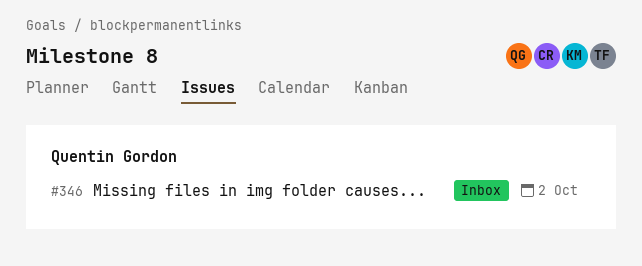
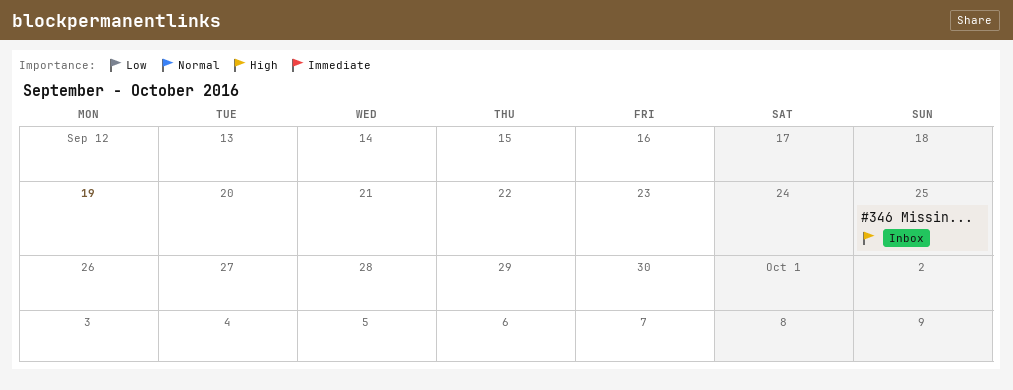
#346, due: Oct 2 -> Sep 25

